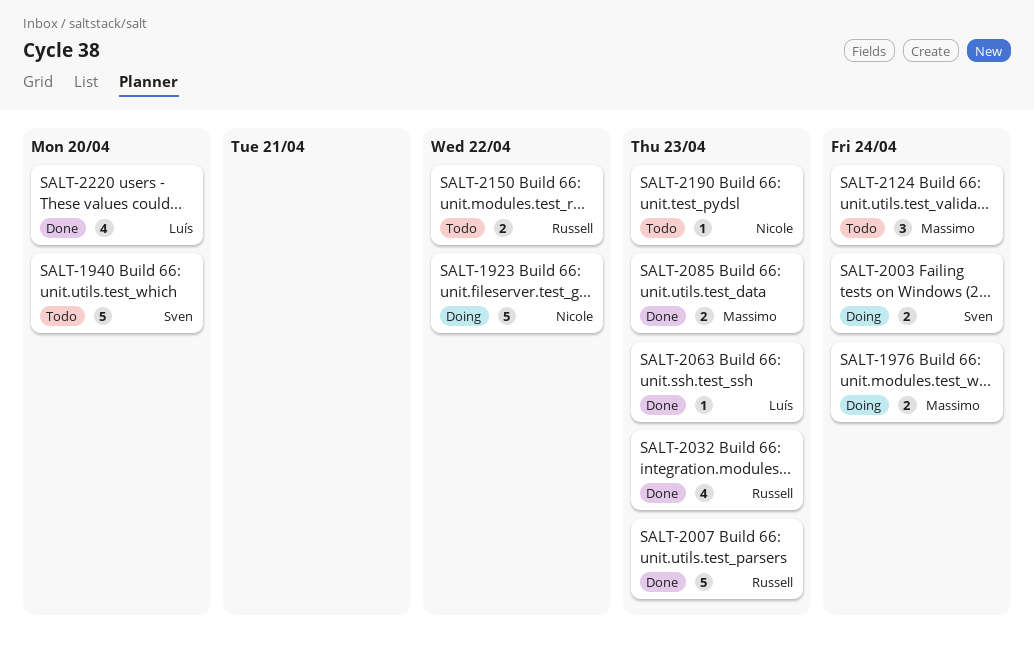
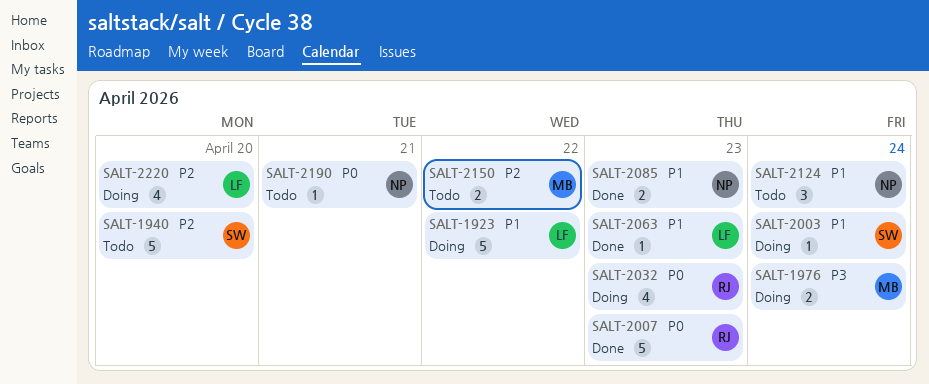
SALT-1923, owner: Nicole -> Luís
SALT-2003, estimate: 2 -> 1
SALT-2032, status: Done -> Doing
SALT-2085, owner: Massimo -> Nicole
SALT-2124, owner: Massimo -> Nicole
SALT-2150, owner: Russell -> Massimo
SALT-2190, due: Apr 23 -> Apr 21
SALT-2220, status: Done -> Doing

